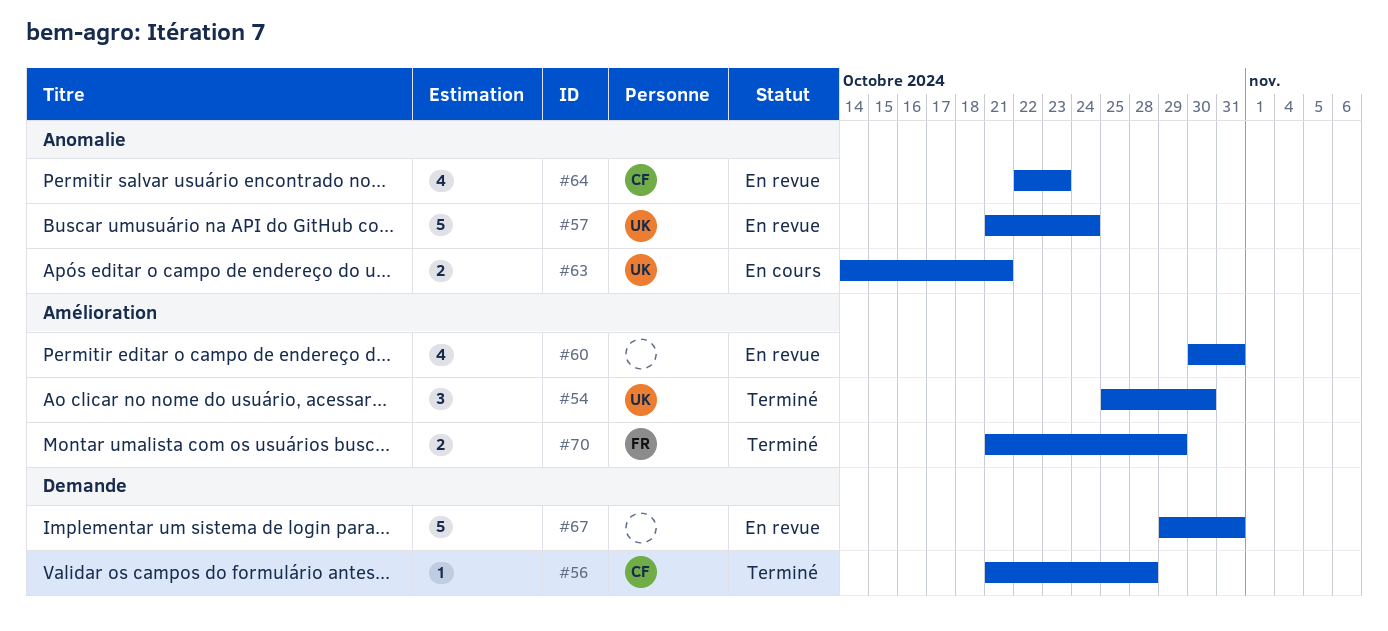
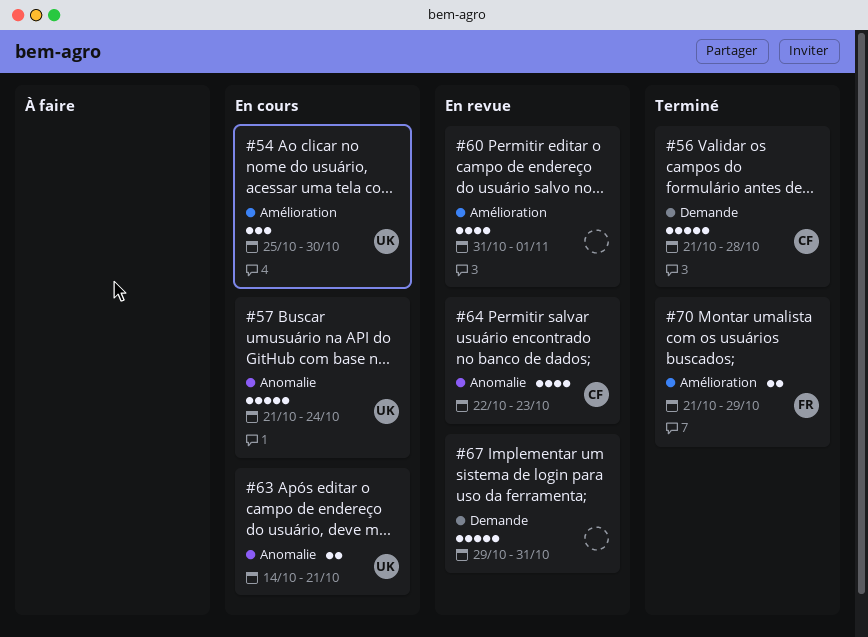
#54, status: Terminé -> En cours
#56, estimate: 1 -> 5
#57, status: En revue -> En cours
#60, start: Oct 30 -> Oct 31
#60, due: Oct 31 -> Nov 1

